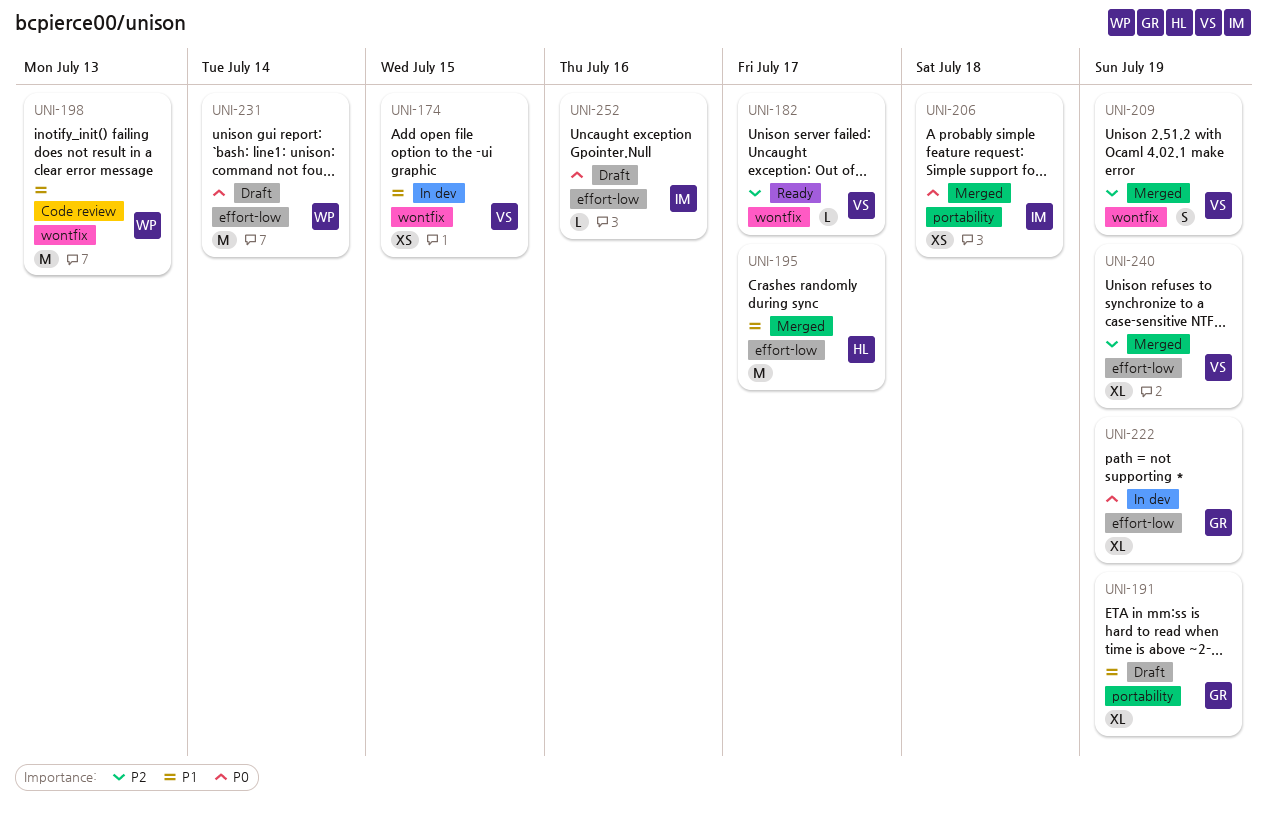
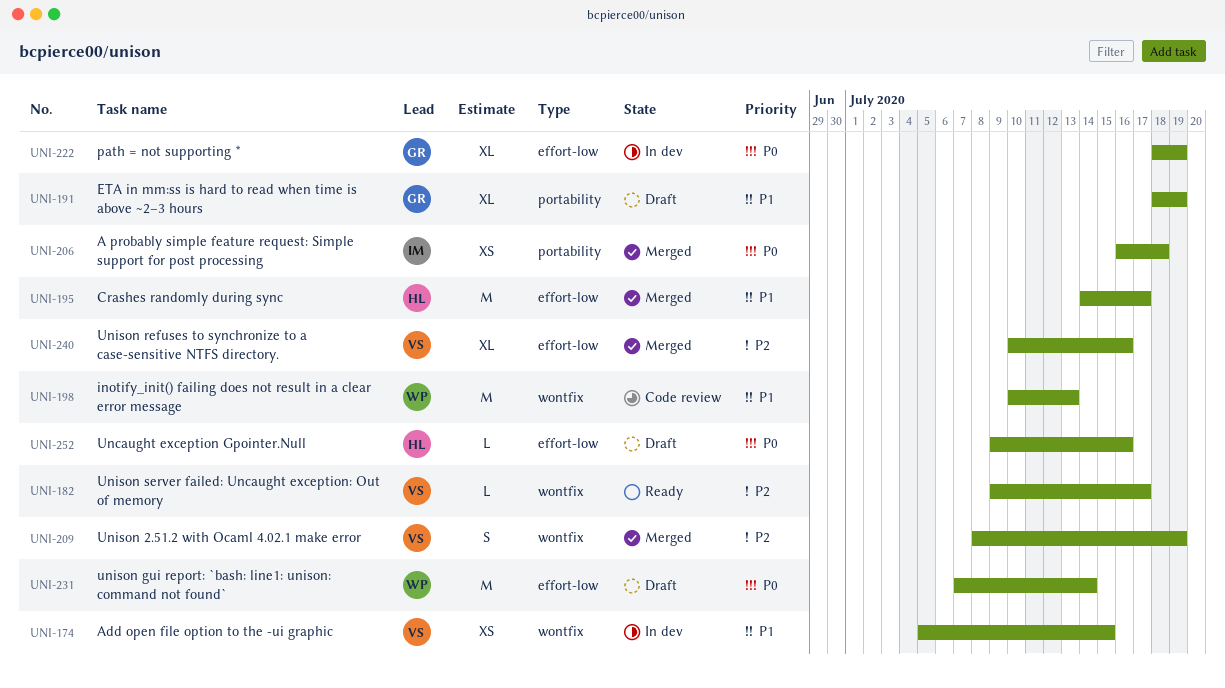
UNI-240, due: Jul 19 -> Jul 16
UNI-252, owner: IM -> HL

